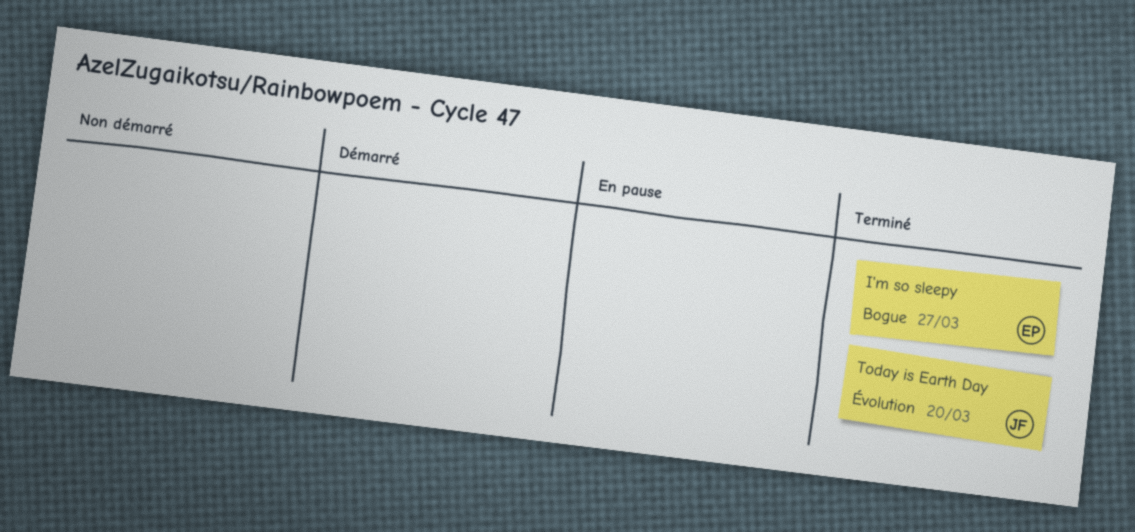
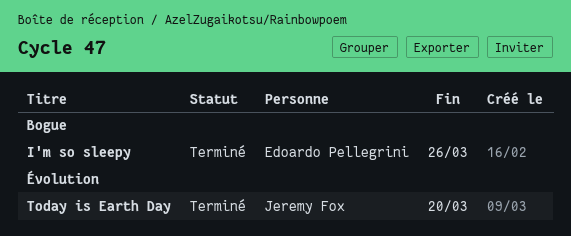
I'm so sleepy, due: Mar 27 -> Mar 26

